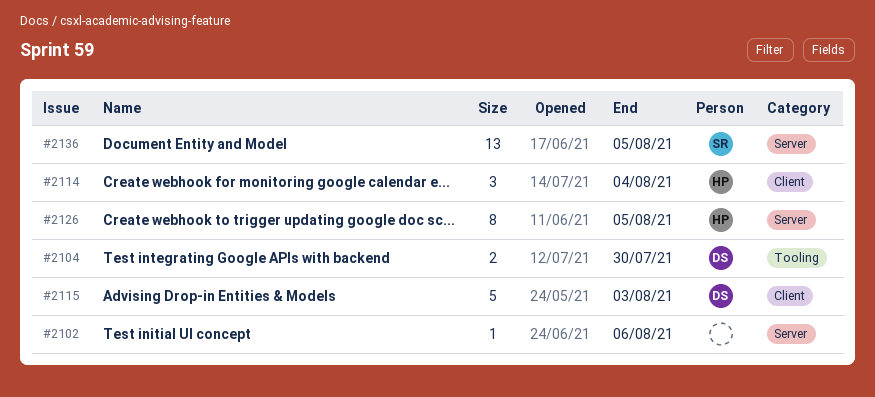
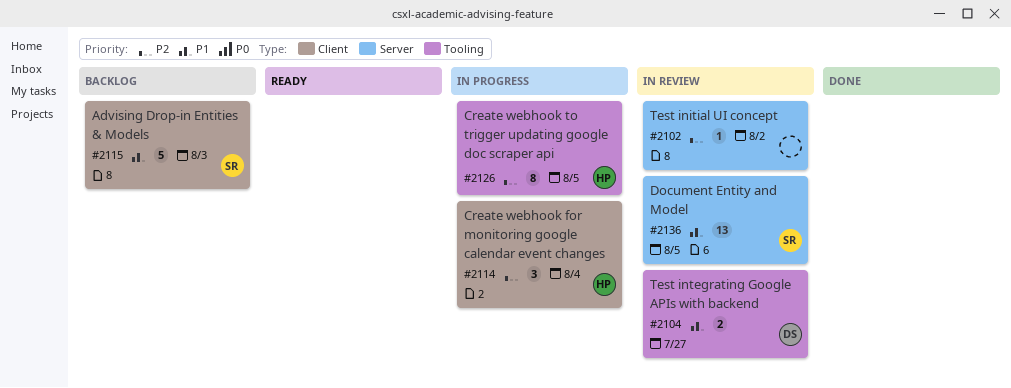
#2102, due: Aug 6 -> Aug 2
#2104, due: Jul 30 -> Jul 27
#2115, owner: DS -> SR
#2126, label: Server -> Tooling

